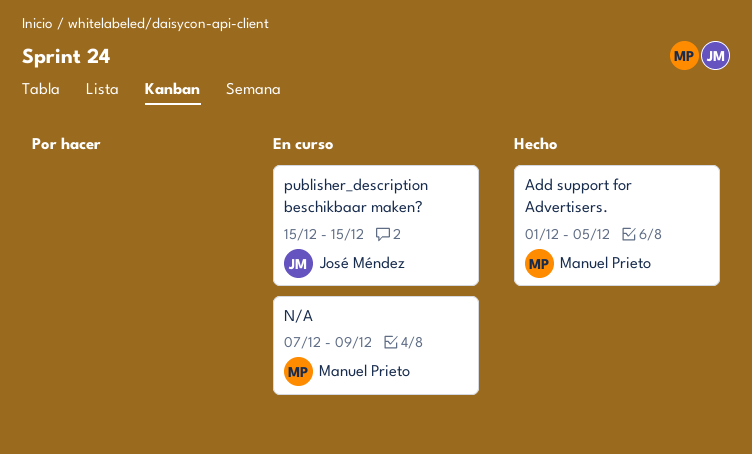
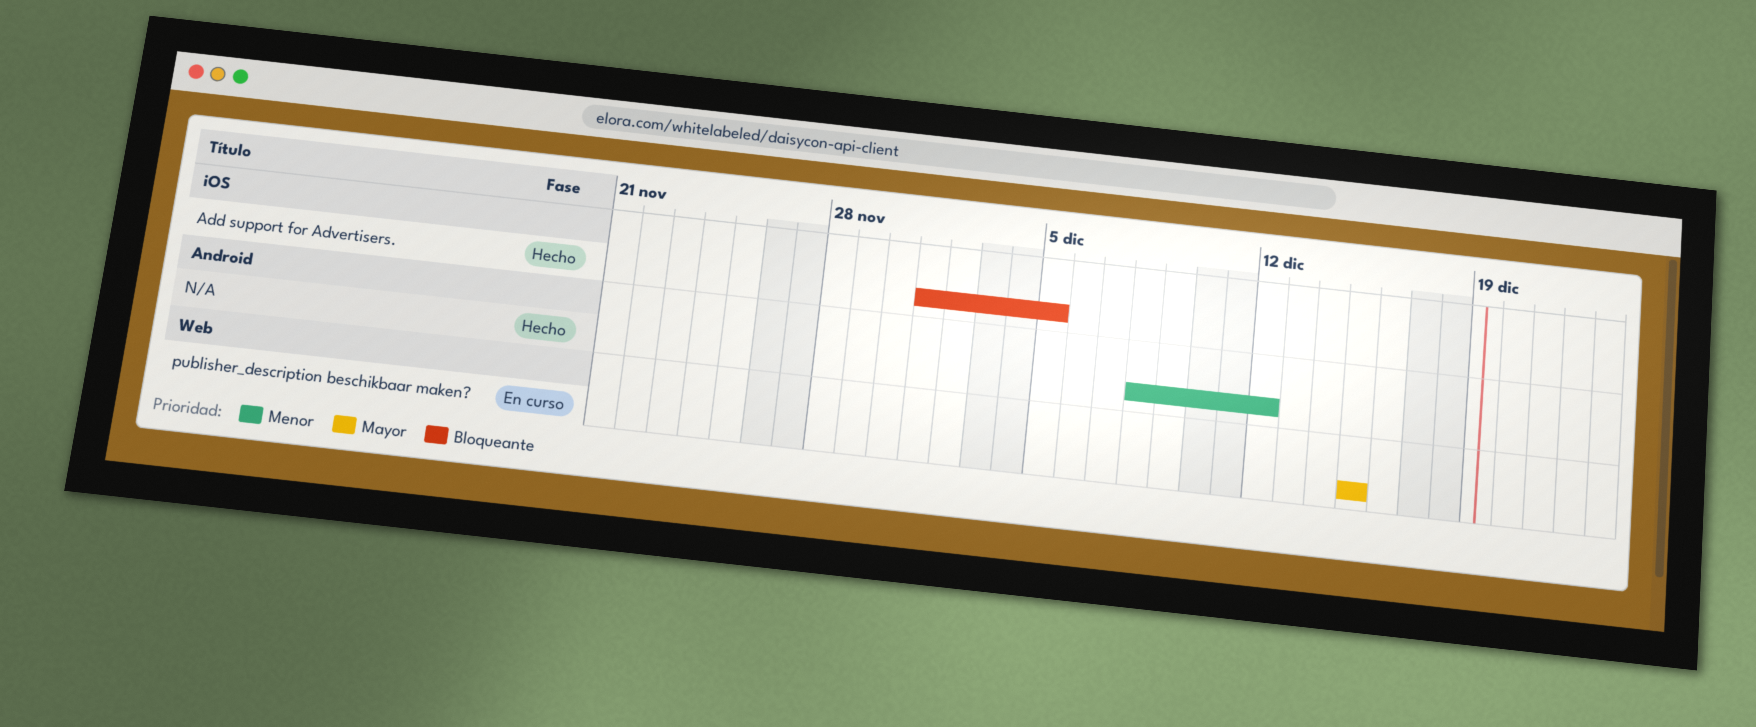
N/A, status: En curso -> Hecho
N/A, start: Dec 7 -> Dec 8
N/A, due: Dec 9 -> Dec 12

